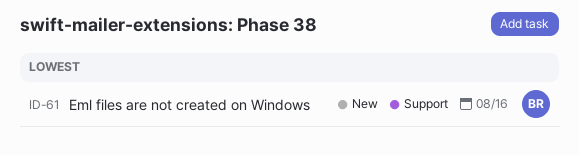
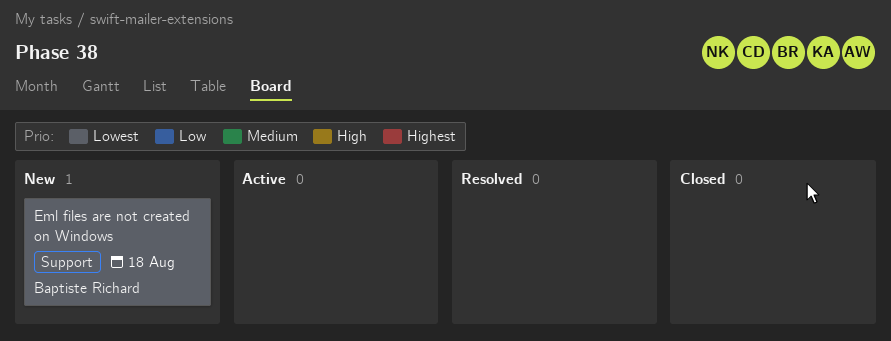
Eml files are not created on Windows, due: Aug 16 -> Aug 18

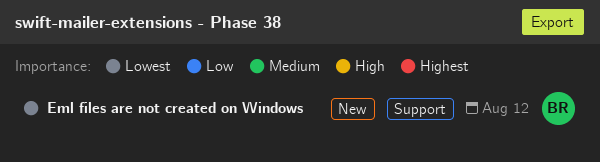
Eml files are not created on Windows, due: Aug 18 -> Aug 12

